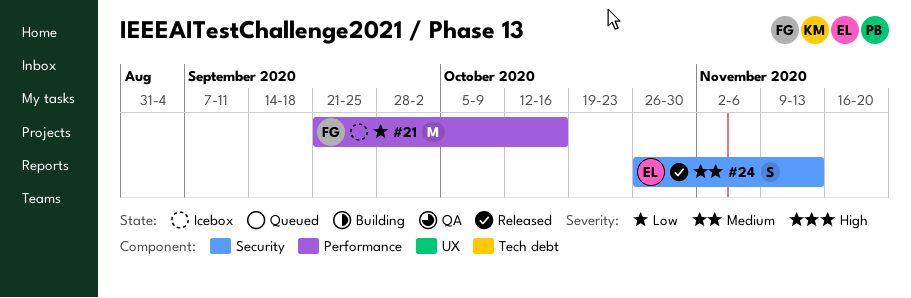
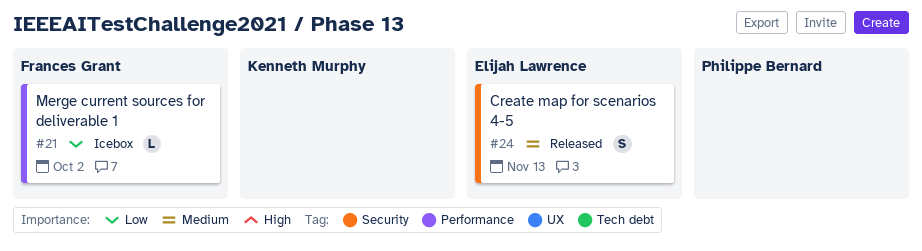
#21, estimate: M -> L
#21, due: Oct 16 -> Oct 2

